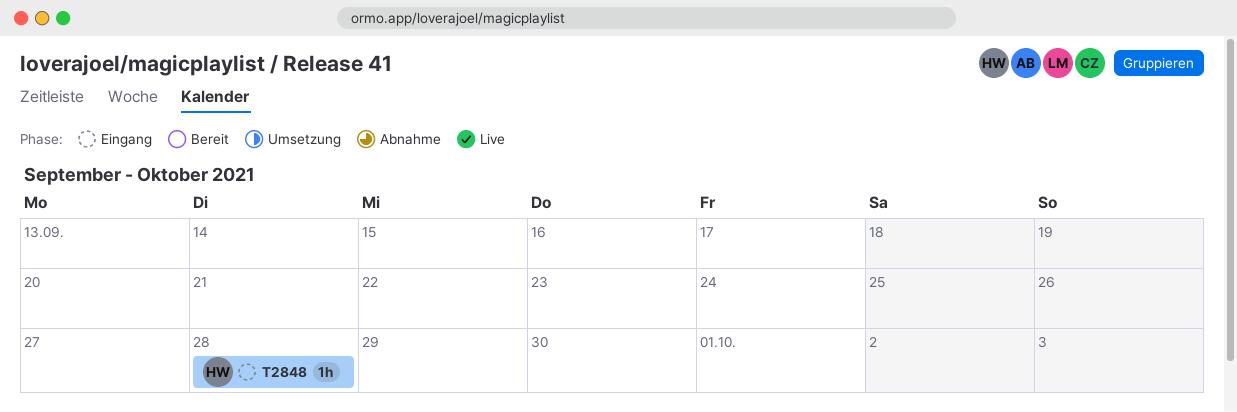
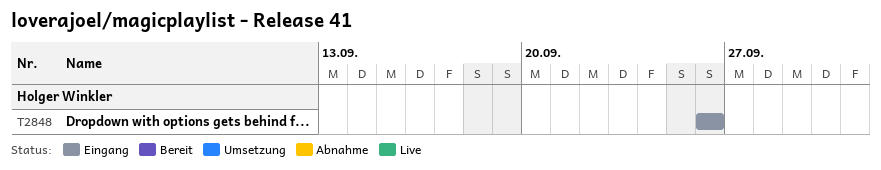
T2848, start: Sep 28 -> Sep 26
T2848, due: Sep 28 -> Sep 26

